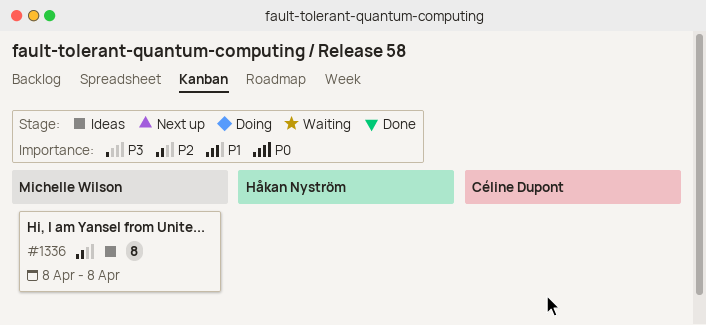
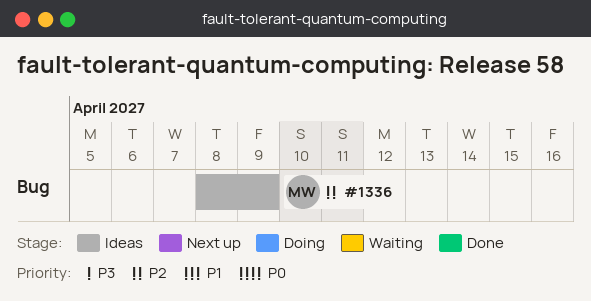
#1336, due: Apr 8 -> Apr 9

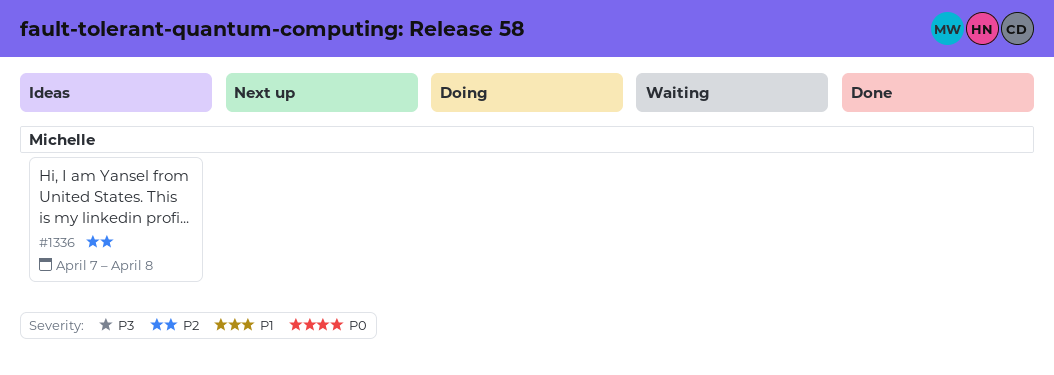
#1336, start: Apr 8 -> Apr 7
#1336, due: Apr 9 -> Apr 8

